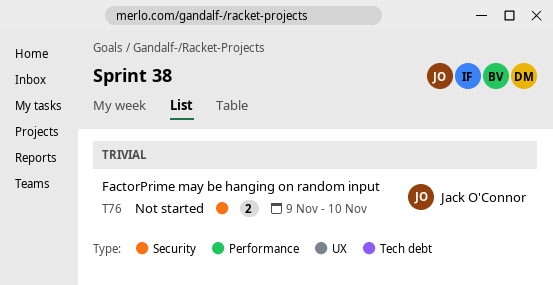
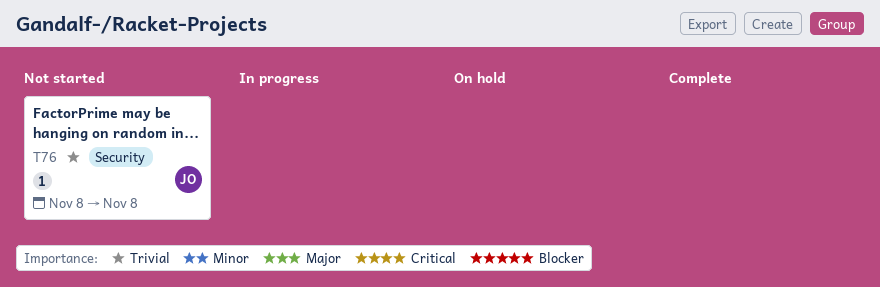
T76, estimate: 2 -> 1
T76, start: Nov 9 -> Nov 8
T76, due: Nov 10 -> Nov 8

